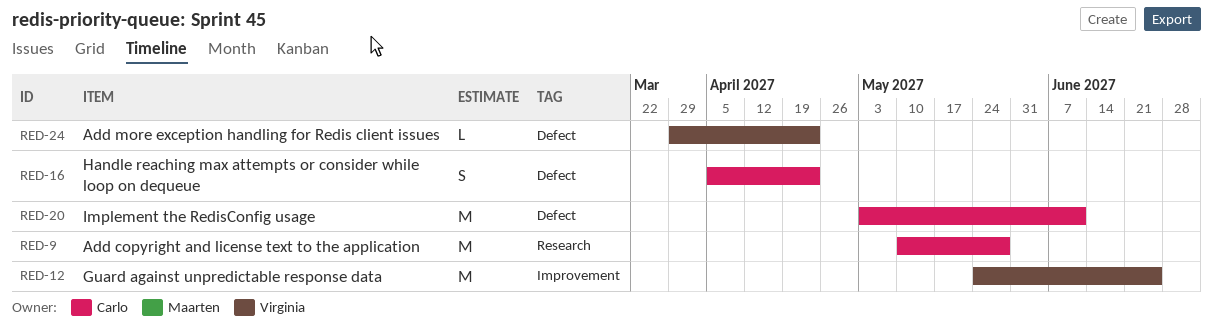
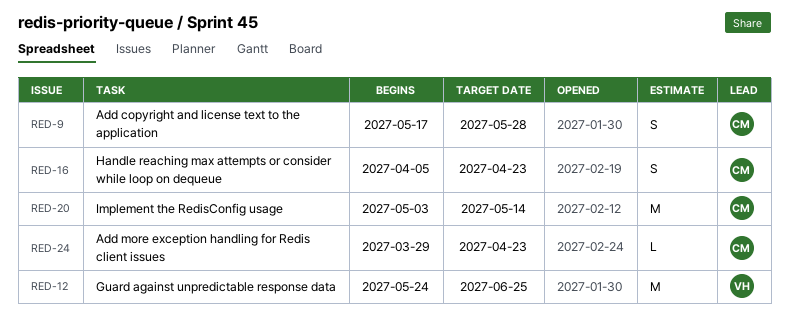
RED-9, estimate: M -> S
RED-9, start: May 10 -> May 17
RED-20, due: Jun 11 -> May 14
RED-24, owner: Virginia -> Carlo

